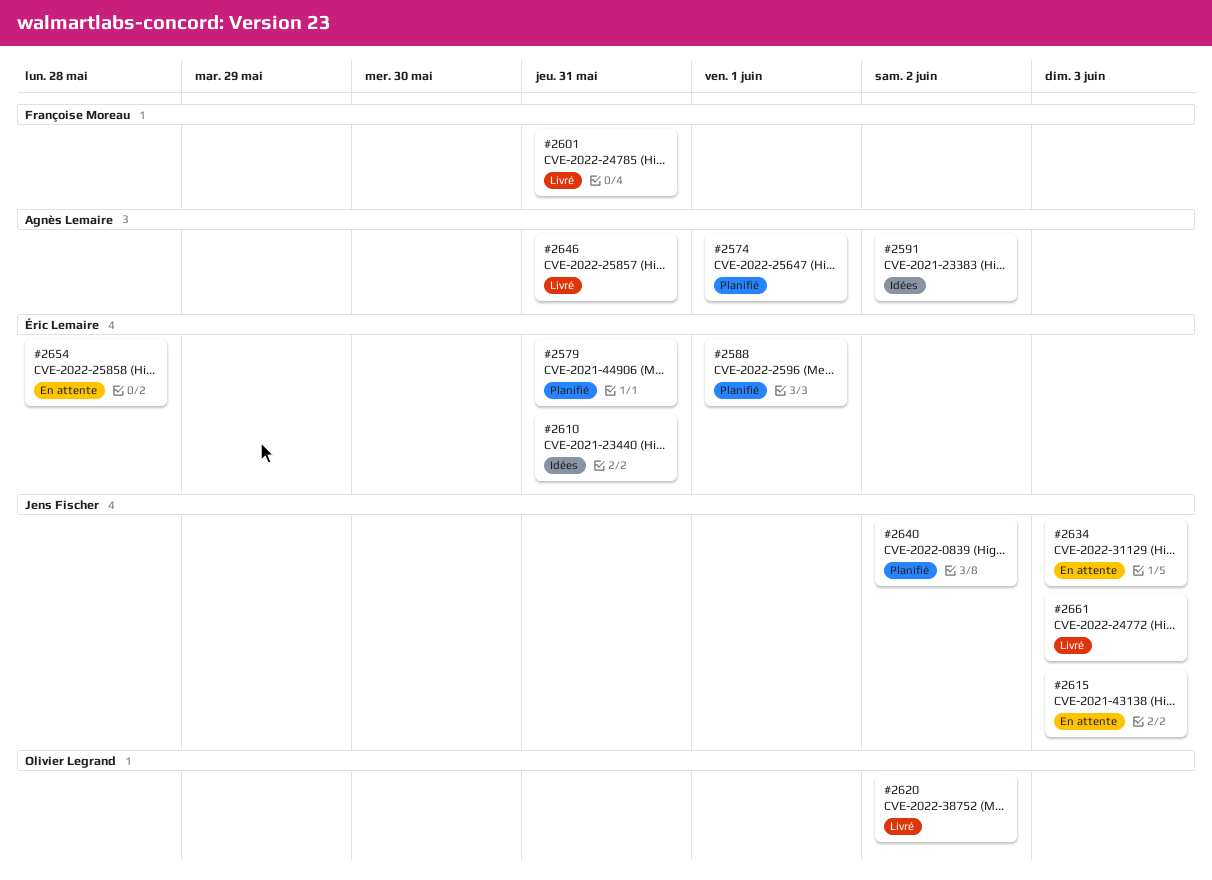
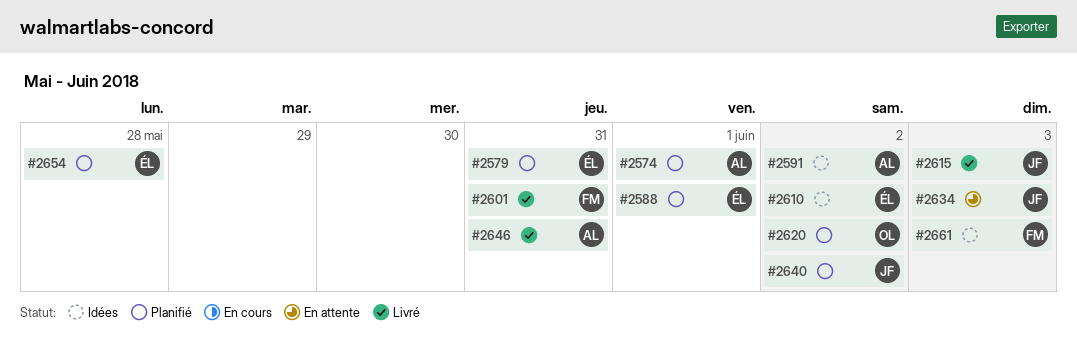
#2610, due: May 31 -> Jun 2
#2615, status: En attente -> Livré
#2620, status: Livré -> Planifié
#2654, status: En attente -> Planifié
#2661, status: Livré -> Idées
#2661, owner: Jens Fischer -> Françoise Moreau

